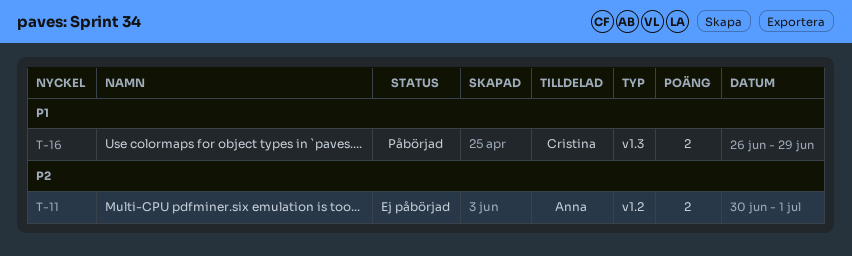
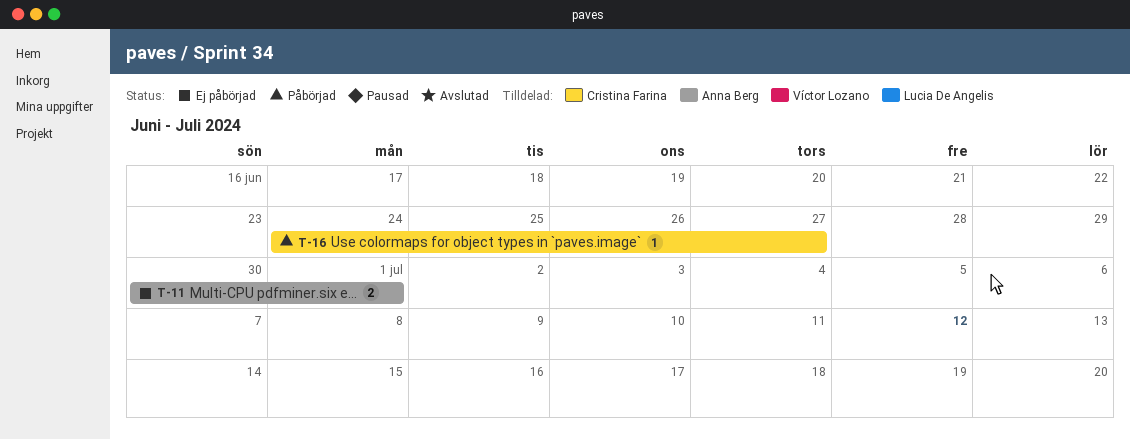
T-16, estimate: 2 -> 1
T-16, start: Jun 26 -> Jun 24
T-16, due: Jun 29 -> Jun 27

